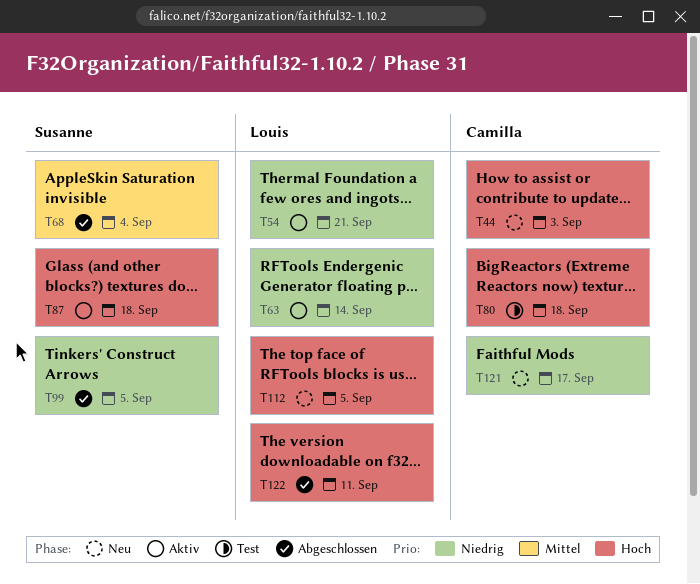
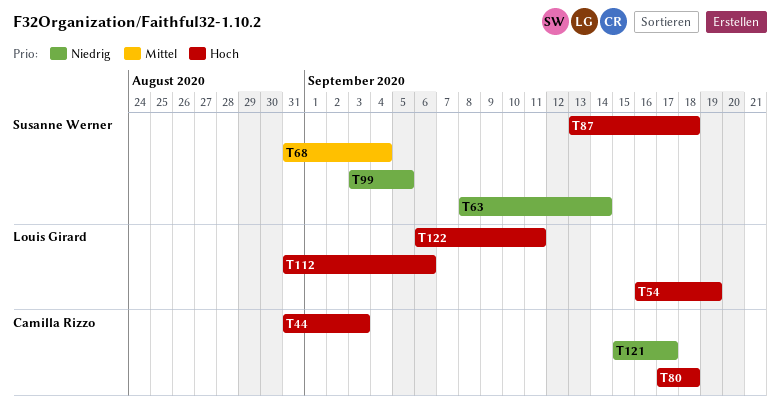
T54, priority: Niedrig -> Hoch
T54, due: Sep 21 -> Sep 19
T63, owner: Louis Girard -> Susanne Werner
T112, due: Sep 5 -> Sep 6

